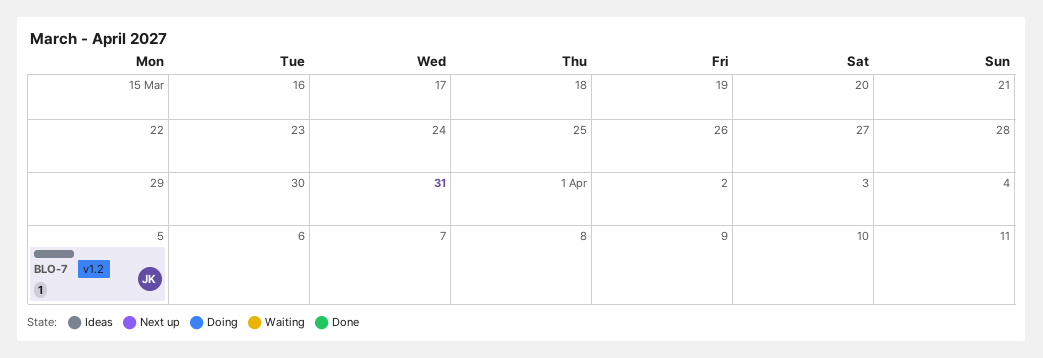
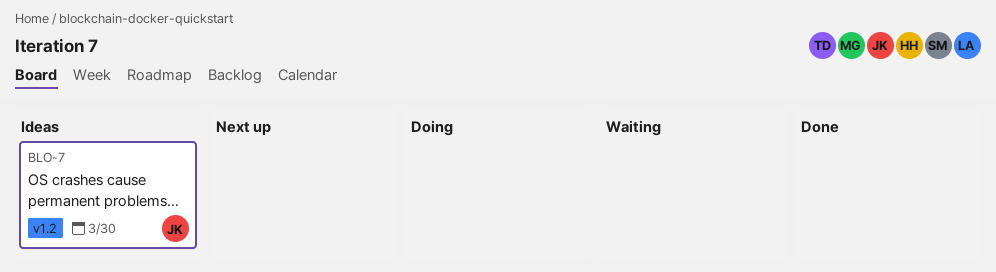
BLO-7, due: Apr 5 -> Mar 30

